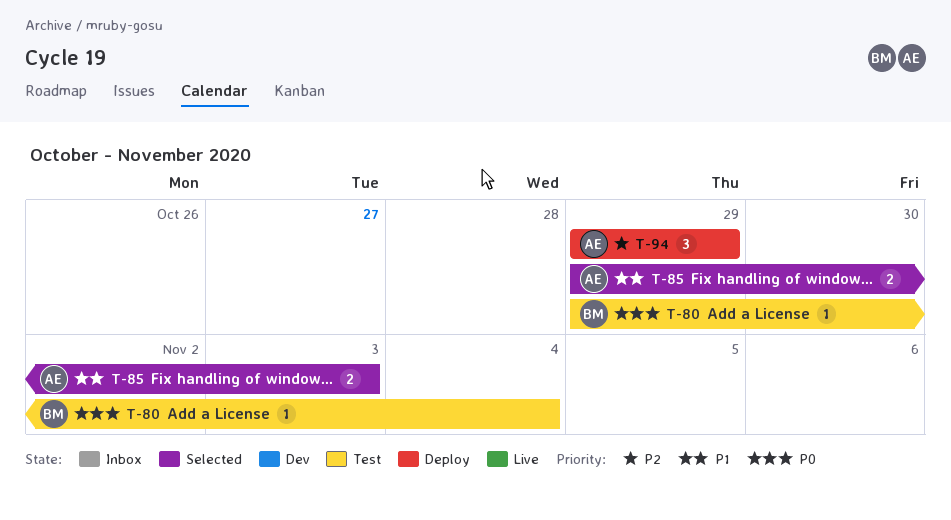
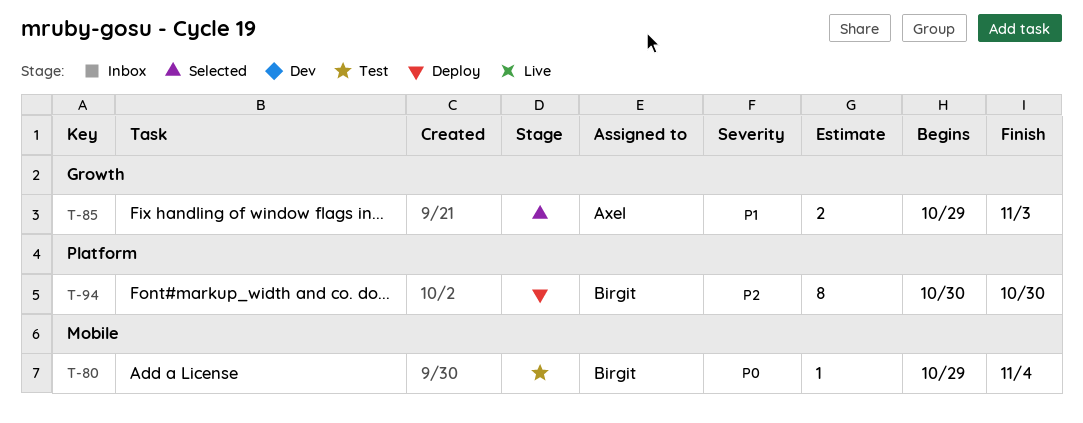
T-94, owner: Axel -> Birgit
T-94, estimate: 3 -> 8
T-94, start: Oct 29 -> Oct 30
T-94, due: Oct 29 -> Oct 30

